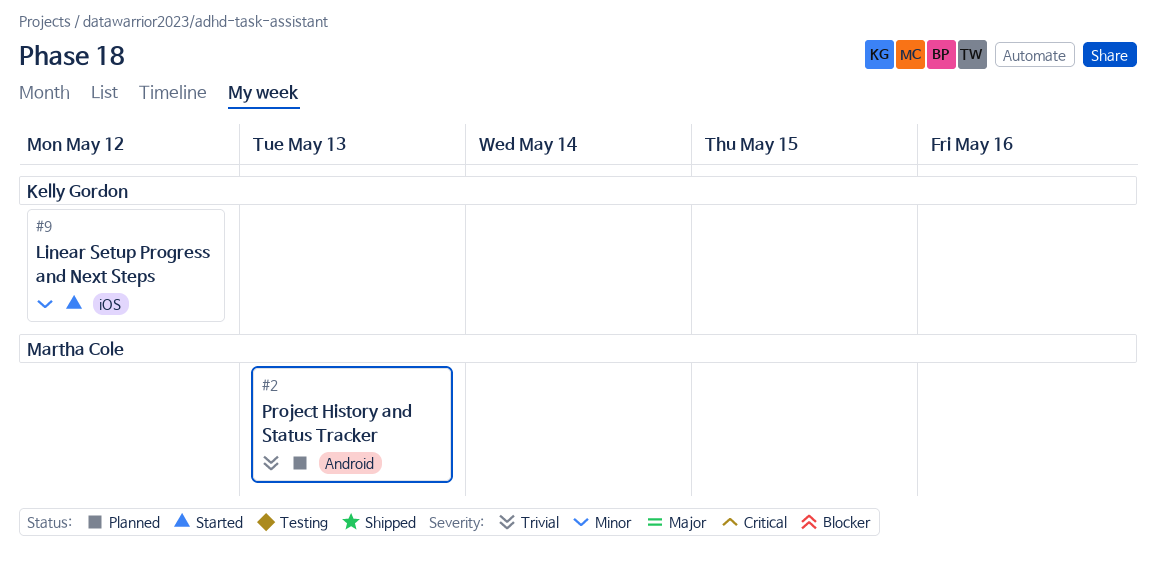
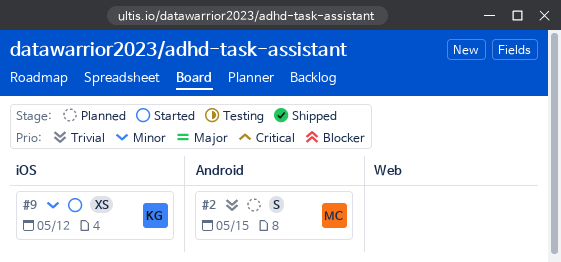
#2, due: May 13 -> May 15

